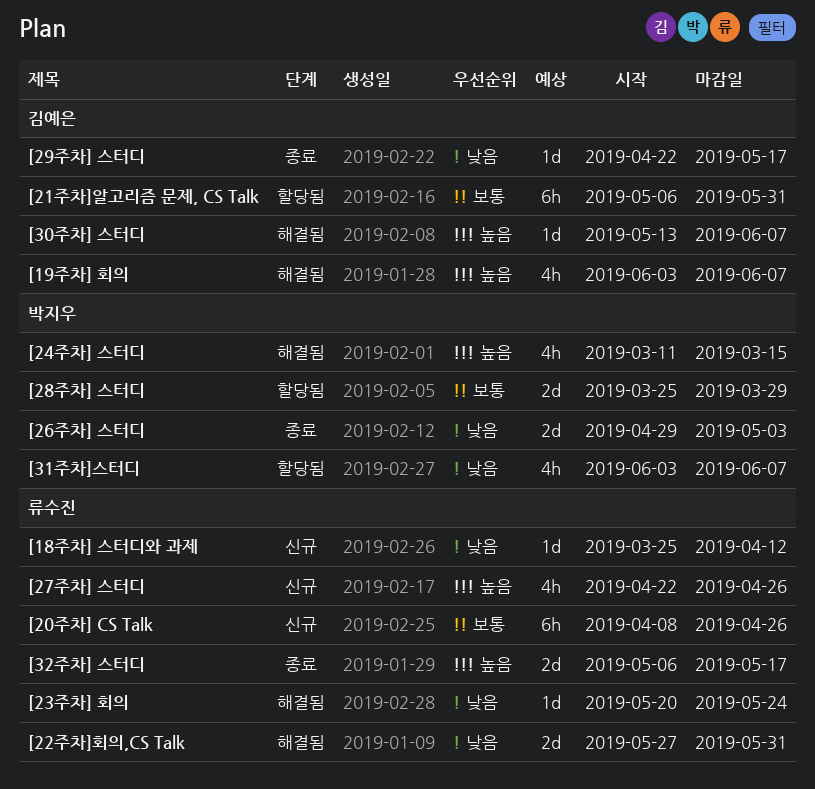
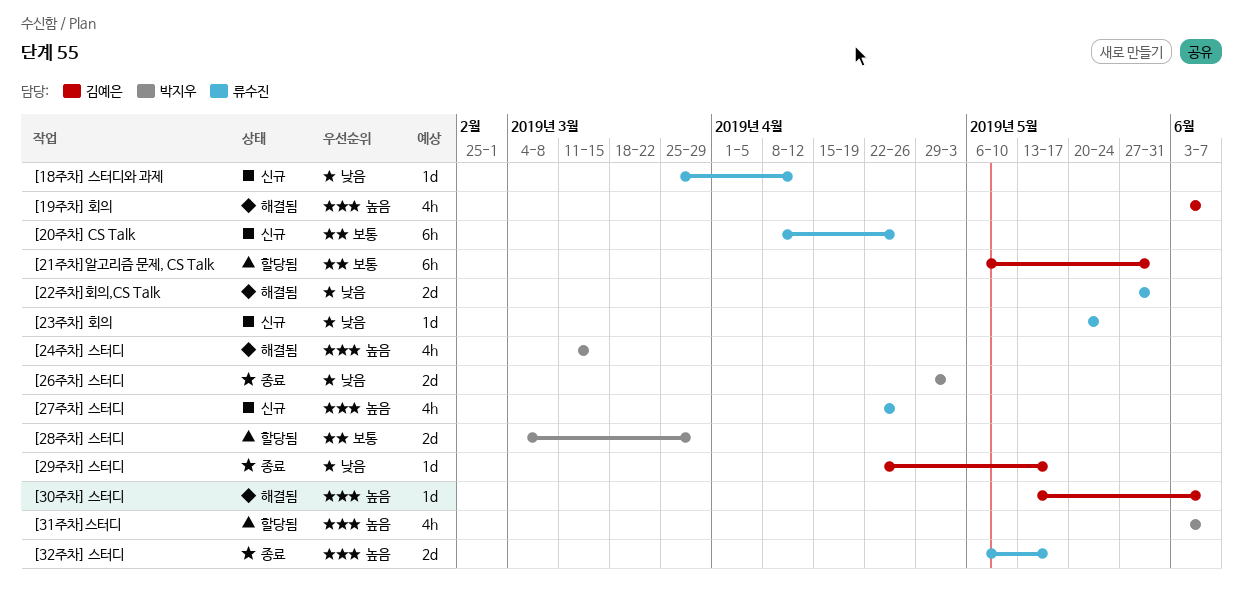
[23주차] 회의, status: 해결됨 -> 신규
[28주차] 스터디, start: Mar 25 -> Mar 4
[31주차]스터디, priority: 낮음 -> 높음

